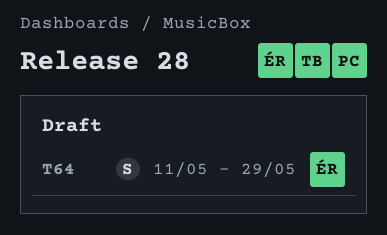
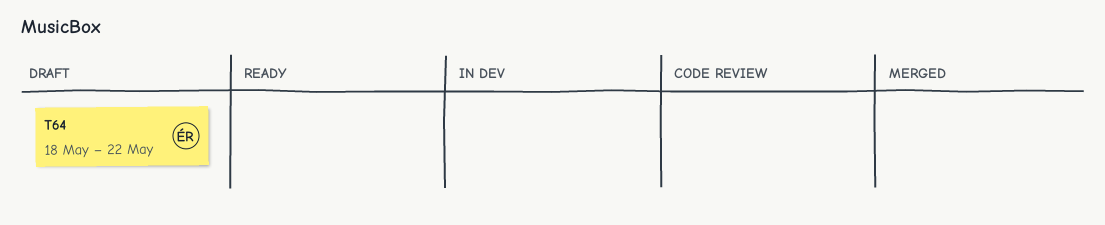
T64, start: May 11 -> May 18
T64, due: May 29 -> May 22

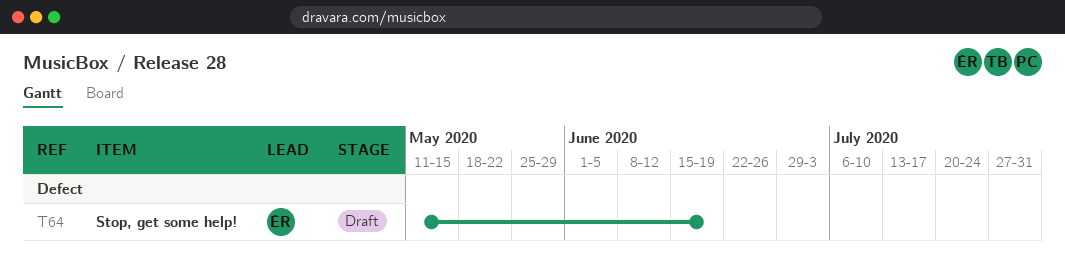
T64, start: May 18 -> May 11
T64, due: May 22 -> Jun 19

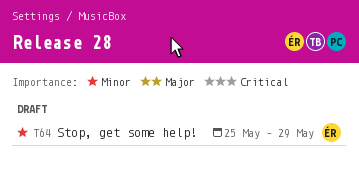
T64, start: May 11 -> May 25
T64, due: Jun 19 -> May 29

